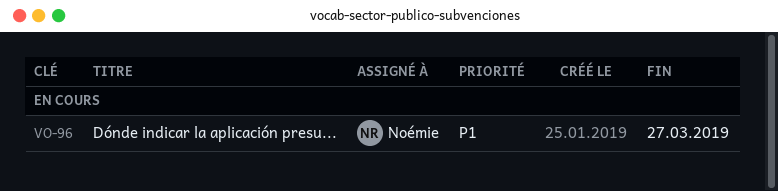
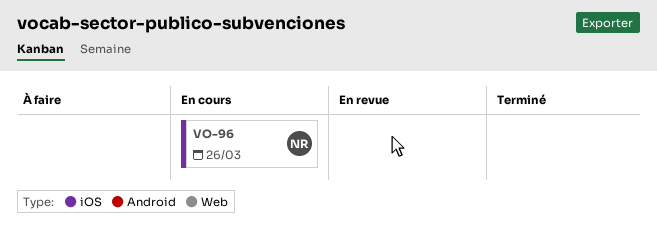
VO-96, due: Mar 27 -> Mar 26

